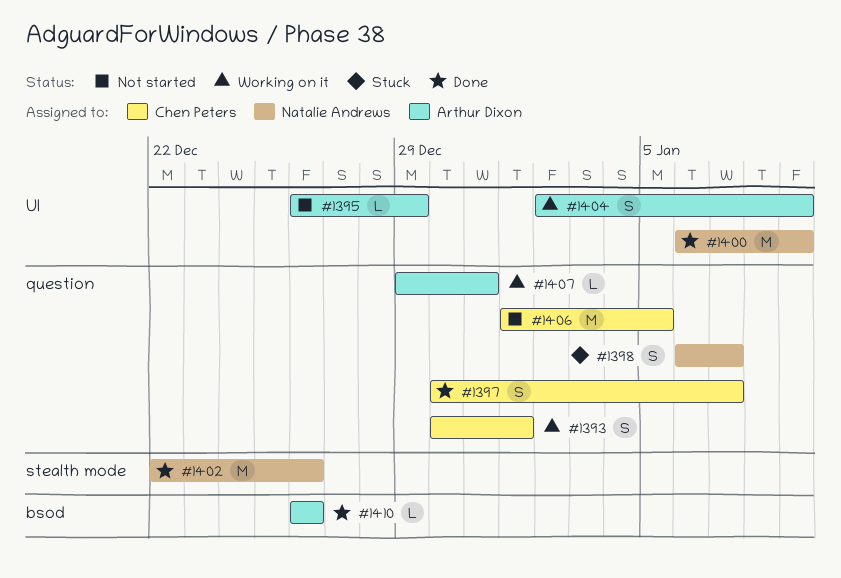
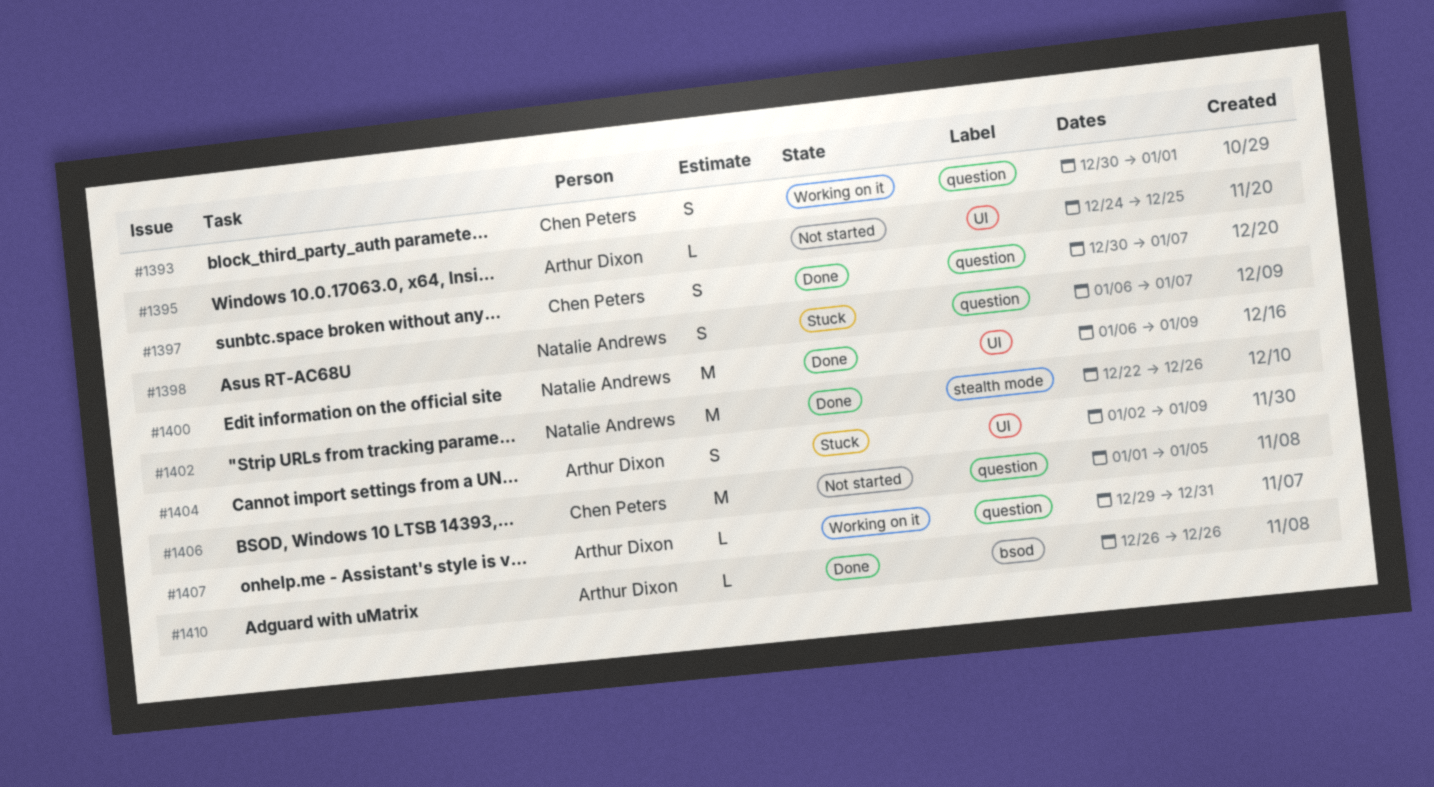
#1395, start: Dec 26 -> Dec 24
#1395, due: Dec 29 -> Dec 25
#1404, status: Working on it -> Stuck

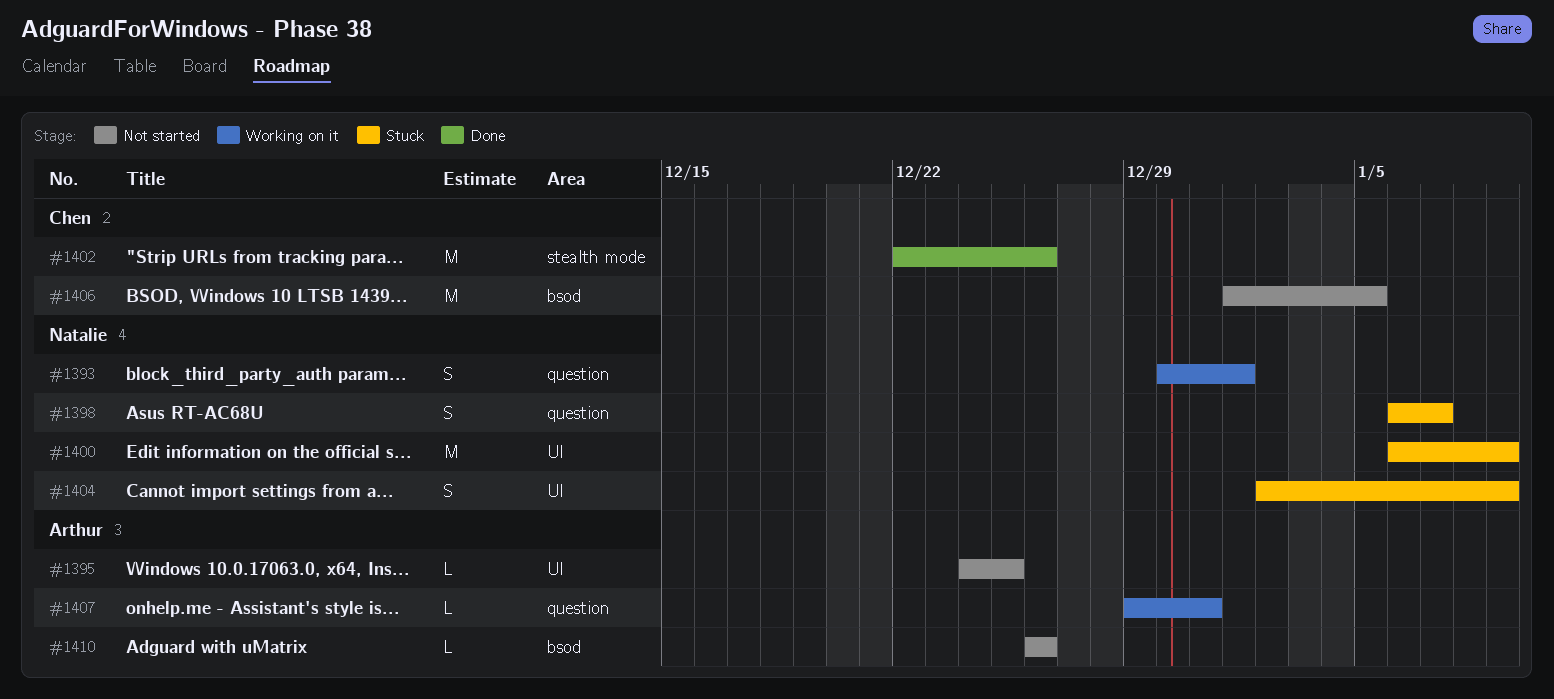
#1393, owner: Chen Peters -> Natalie Andrews
#1397: present -> none
#1400, status: Done -> Stuck
#1402, owner: Natalie Andrews -> Chen Peters
#1404, owner: Arthur Dixon -> Natalie Andrews
#1406, label: question -> bsod
#1410, status: Done -> Not started

